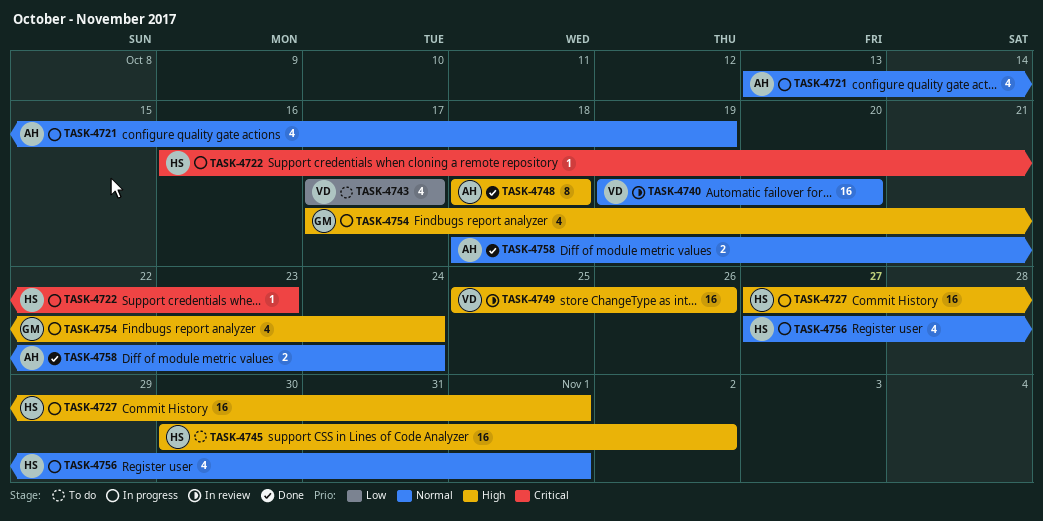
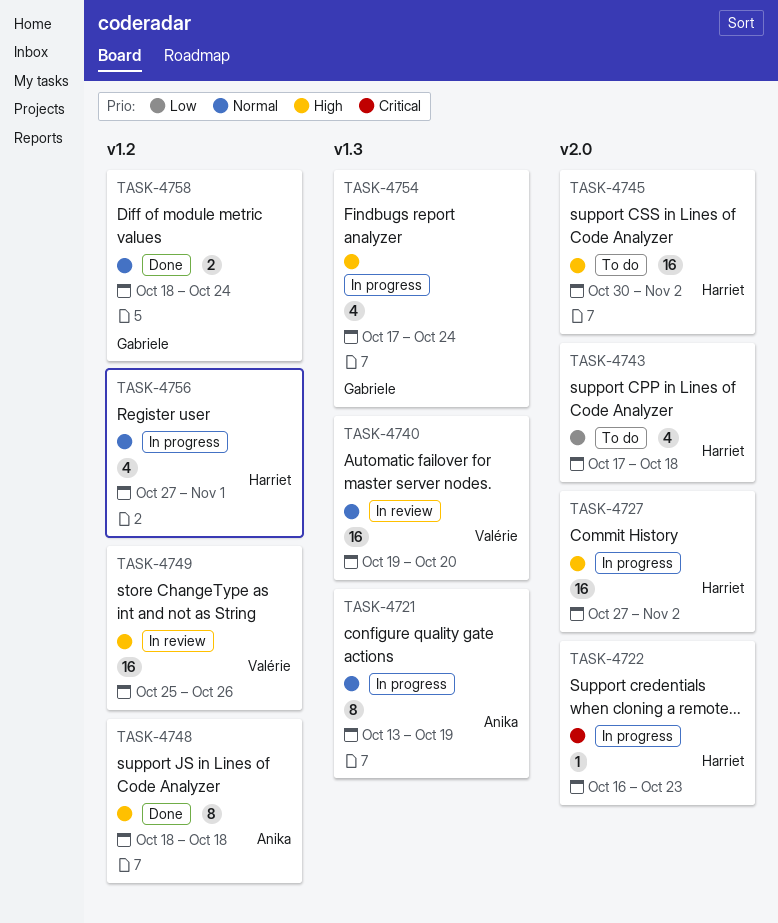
TASK-4721, estimate: 4 -> 8
TASK-4727, due: Nov 1 -> Nov 2
TASK-4743, owner: Valérie -> Harriet
TASK-4743, due: Oct 17 -> Oct 18
TASK-4758, owner: Anika -> Gabriele

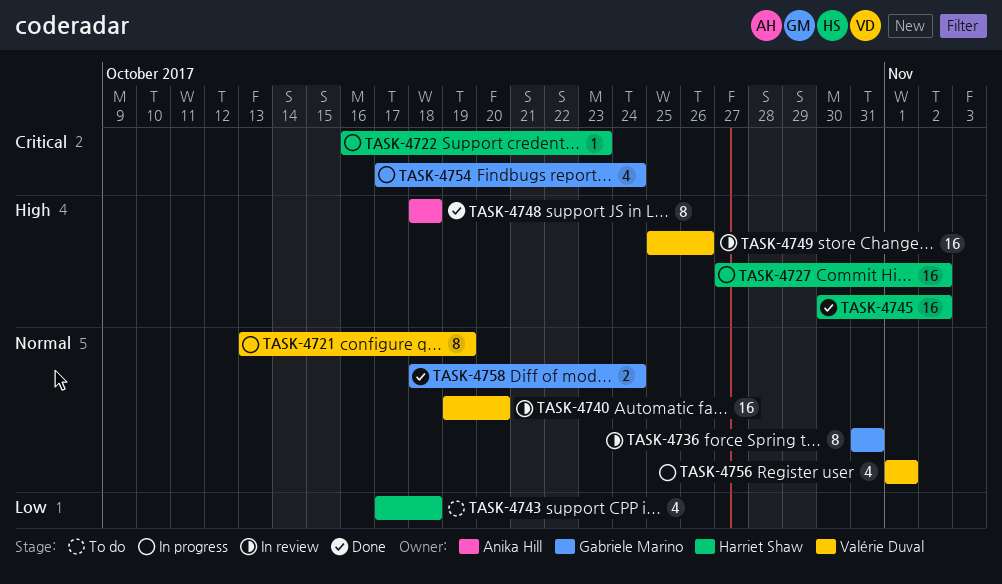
TASK-4721, owner: Anika Hill -> Valérie Duval
TASK-4736: none -> present
TASK-4745, status: To do -> Done
TASK-4754, priority: High -> Critical
TASK-4756, owner: Harriet Shaw -> Valérie Duval
TASK-4756, start: Oct 27 -> Nov 1

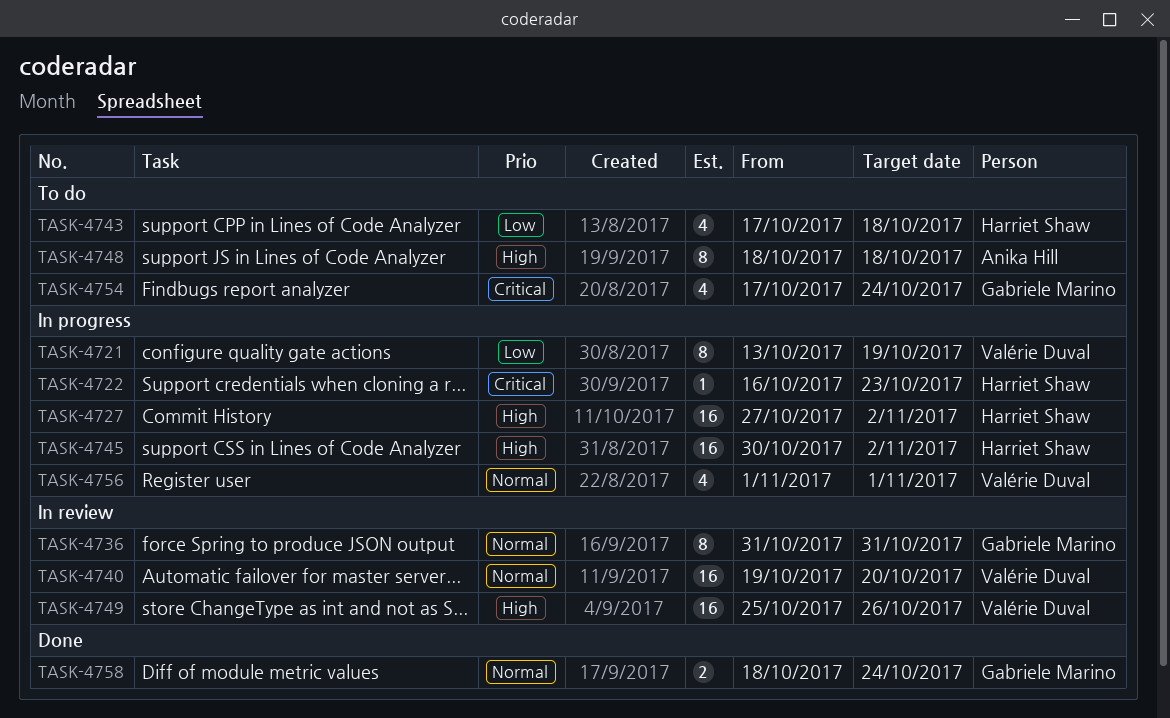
TASK-4721, priority: Normal -> Low
TASK-4745, status: Done -> In progress
TASK-4748, status: Done -> To do
TASK-4754, status: In progress -> To do

